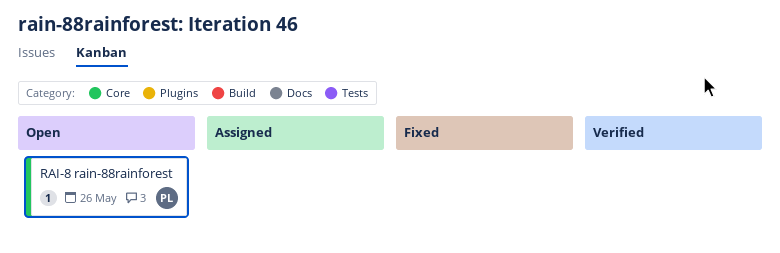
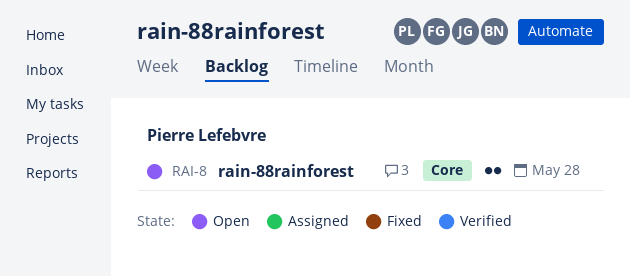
RAI-8, estimate: 1 -> 2
RAI-8, due: May 26 -> May 28

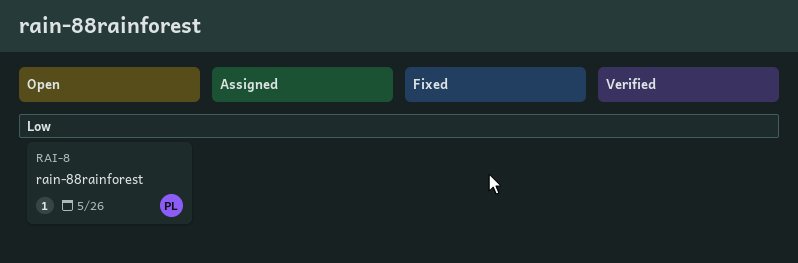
RAI-8, estimate: 2 -> 1
RAI-8, due: May 28 -> May 26

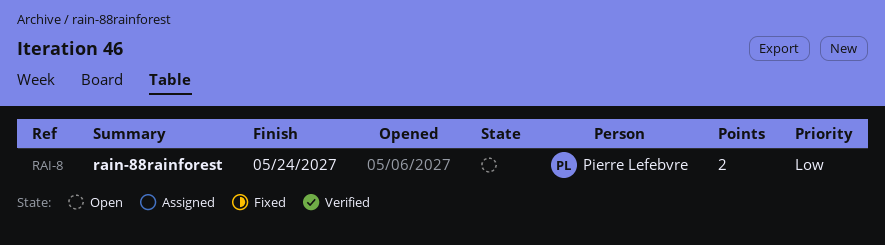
RAI-8, estimate: 1 -> 2
RAI-8, due: May 26 -> May 24

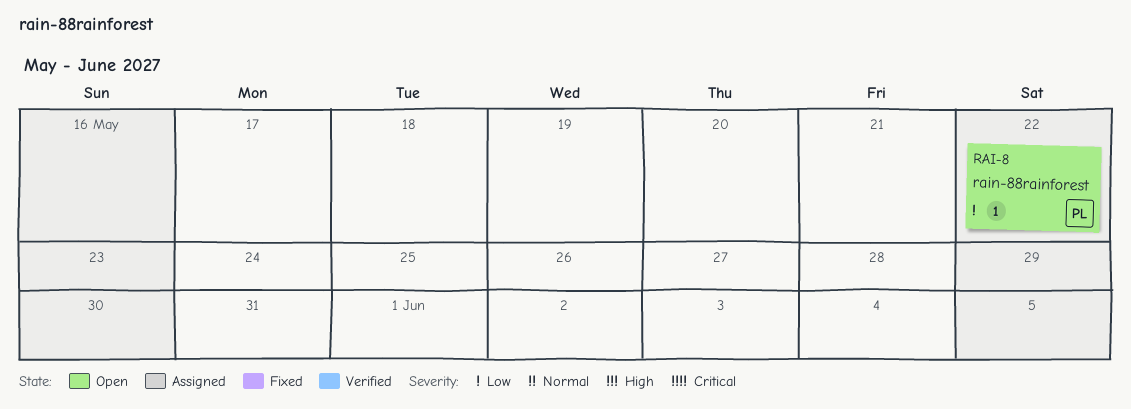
RAI-8, estimate: 2 -> 1
RAI-8, due: May 24 -> May 22

